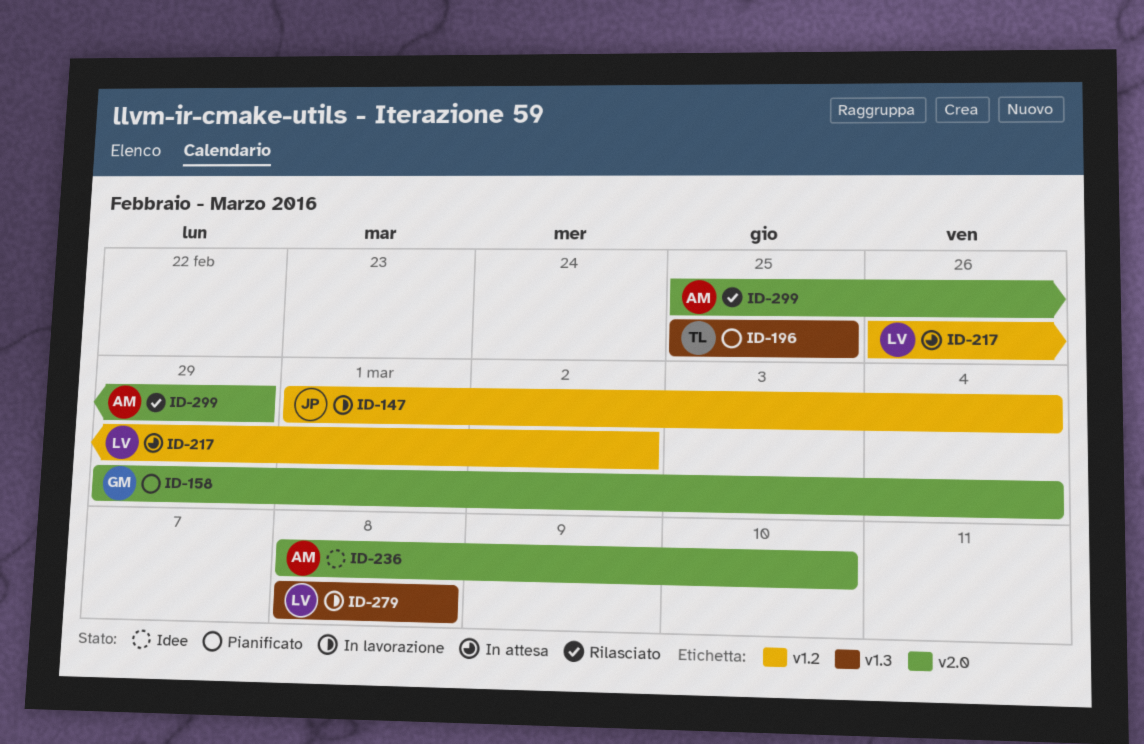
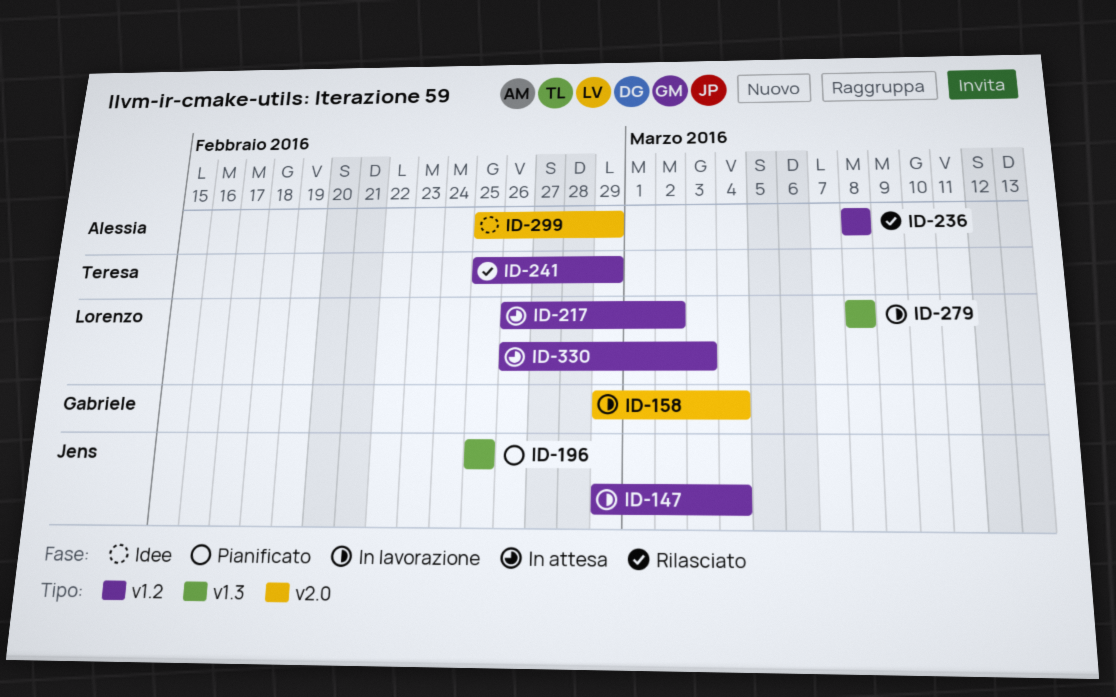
ID-147, start: Mar 1 -> Feb 29
ID-158, status: Pianificato -> In lavorazione
ID-196, owner: Teresa -> Jens
ID-236, status: Idee -> Rilasciato
ID-236, label: v2.0 -> v1.2
ID-236, due: Mar 10 -> Mar 8
ID-241: none -> present
ID-299, status: Rilasciato -> Idee
ID-330: none -> present

